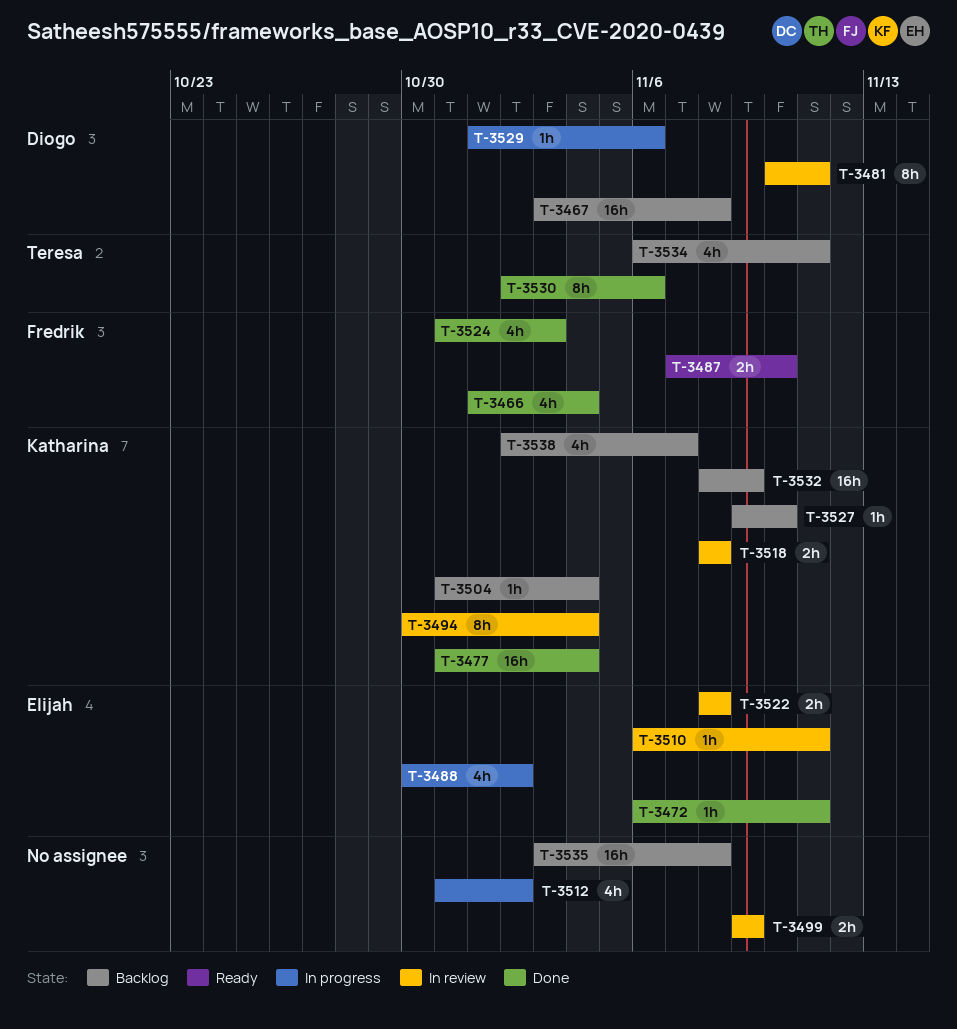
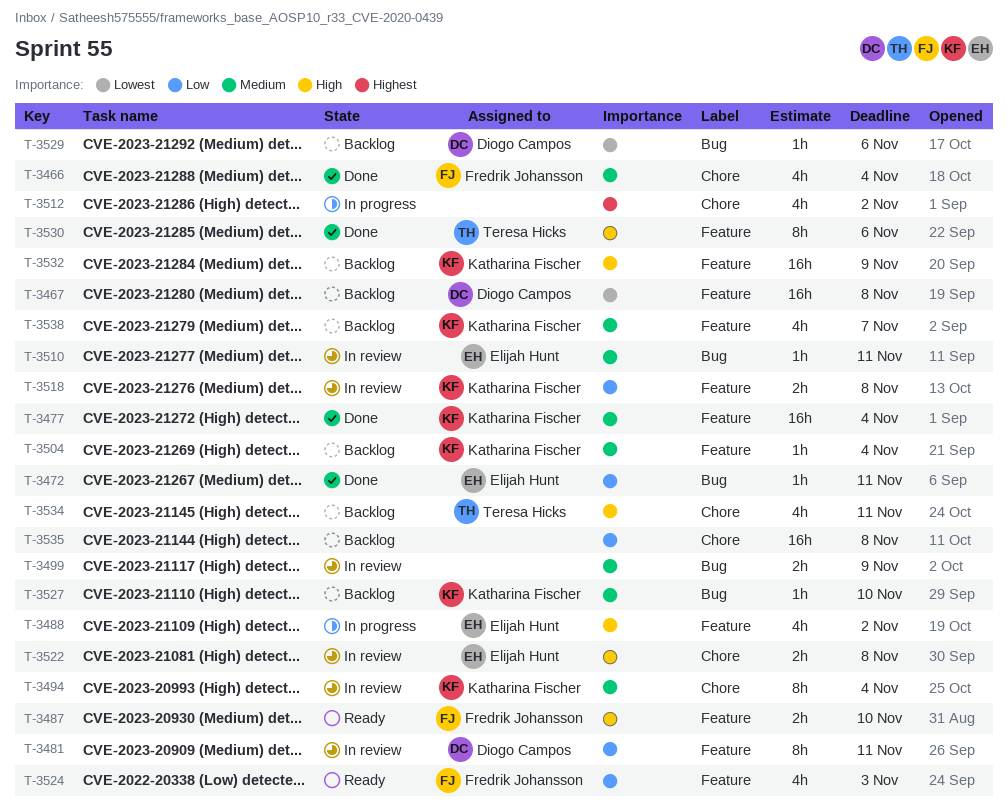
T-3524, status: Done -> Ready
T-3529, status: In progress -> Backlog

